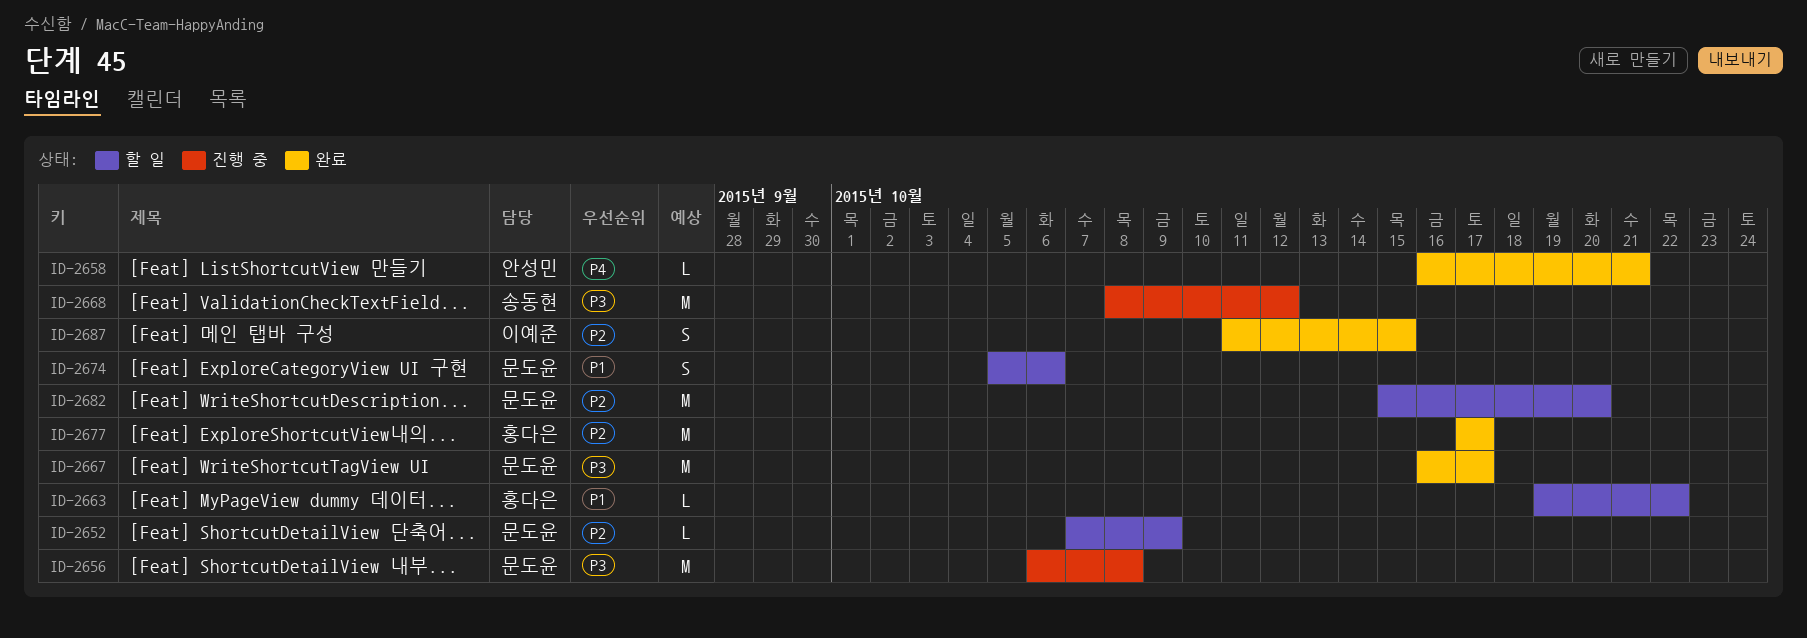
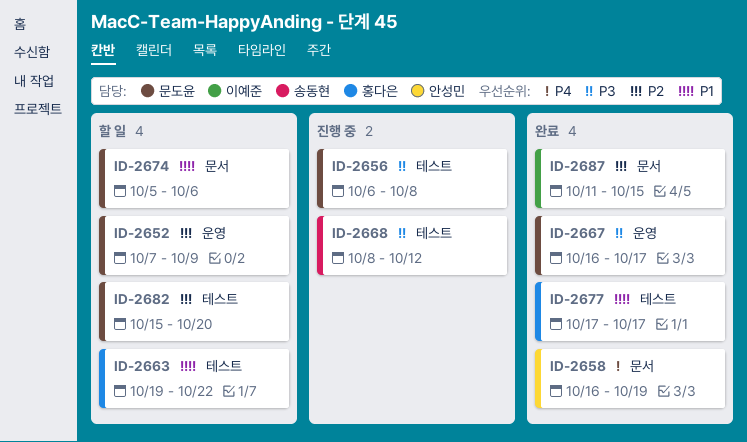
ID-2658, due: Oct 21 -> Oct 19
ID-2677, priority: P2 -> P1

